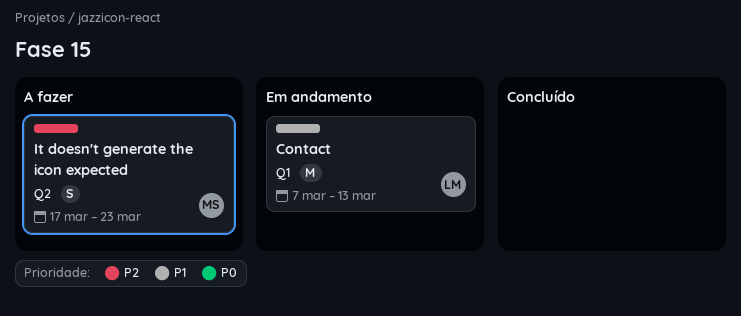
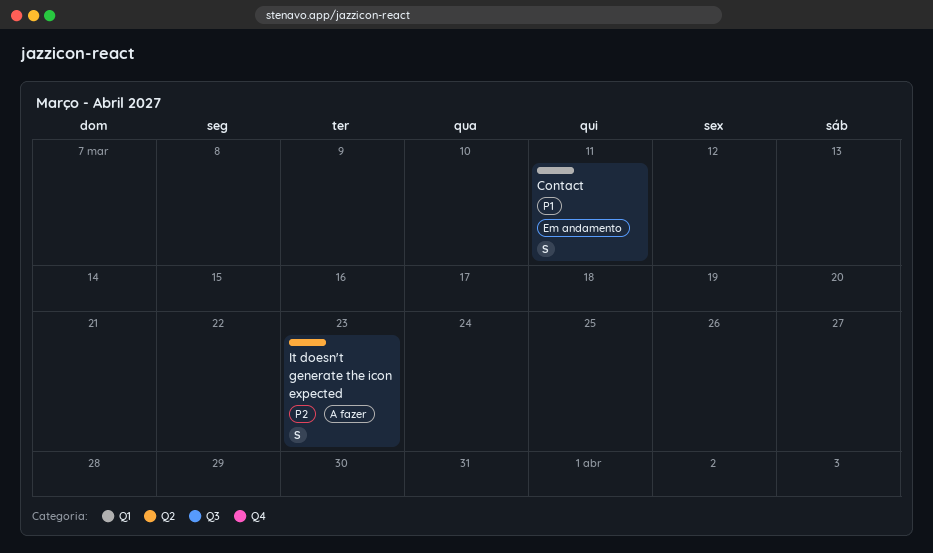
Contact, estimate: M -> S
Contact, due: Mar 13 -> Mar 11

